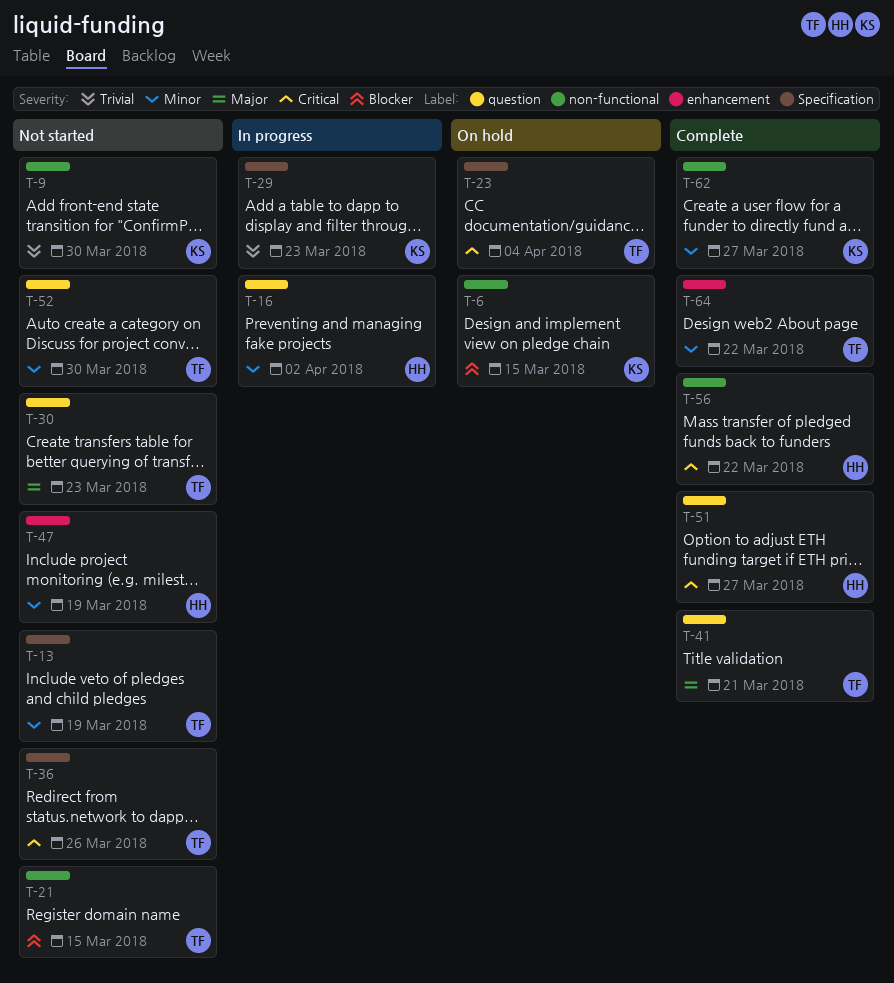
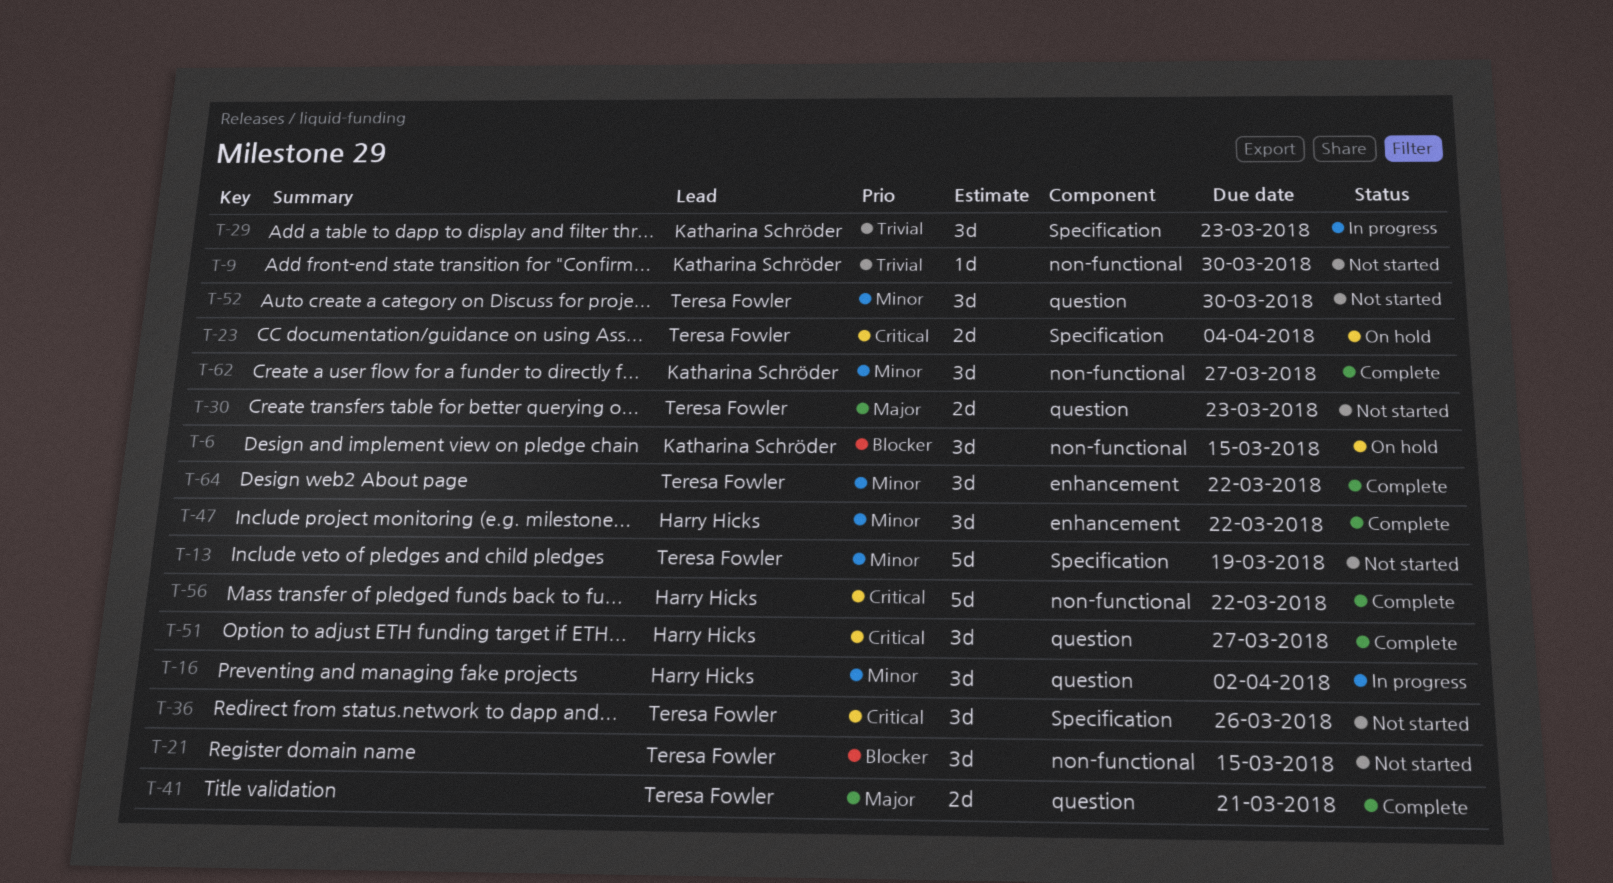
T-47, status: Not started -> Complete
T-47, due: Mar 19 -> Mar 22

